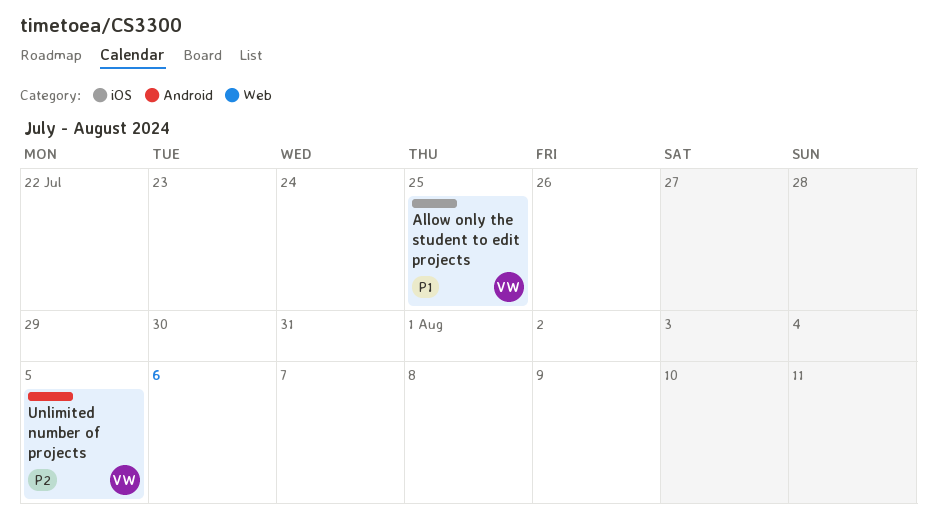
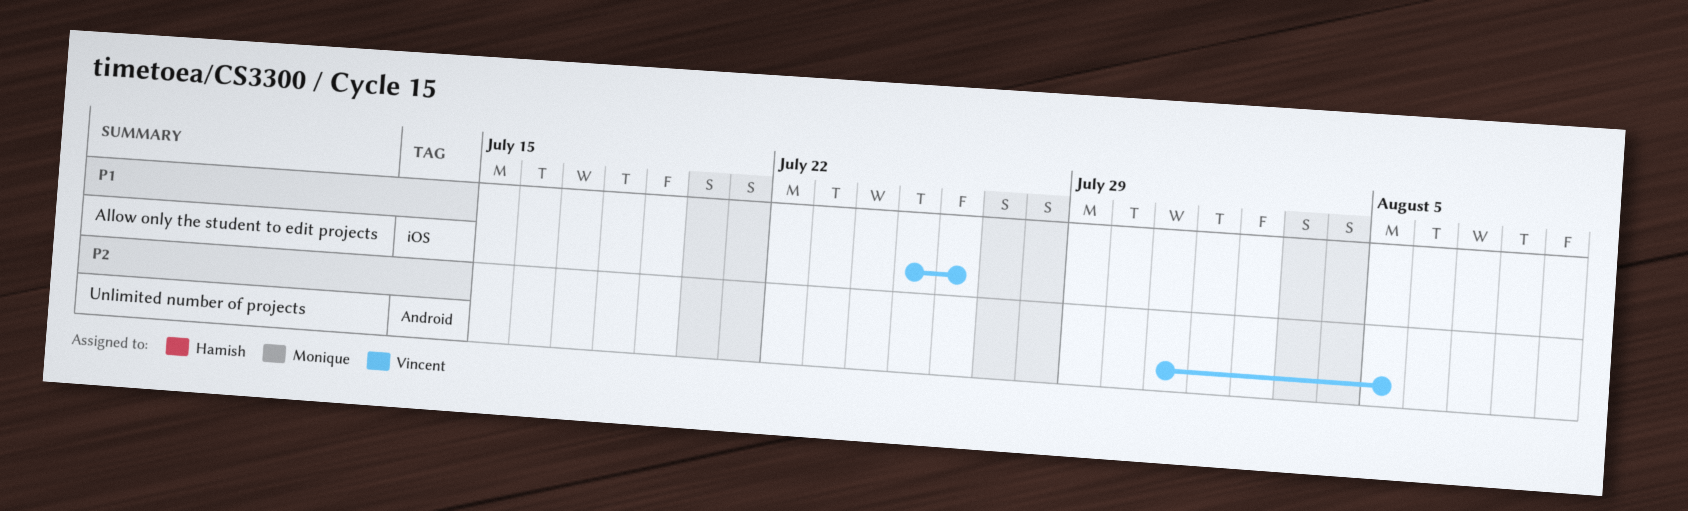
Allow only the student to edit projects, due: Jul 25 -> Jul 26

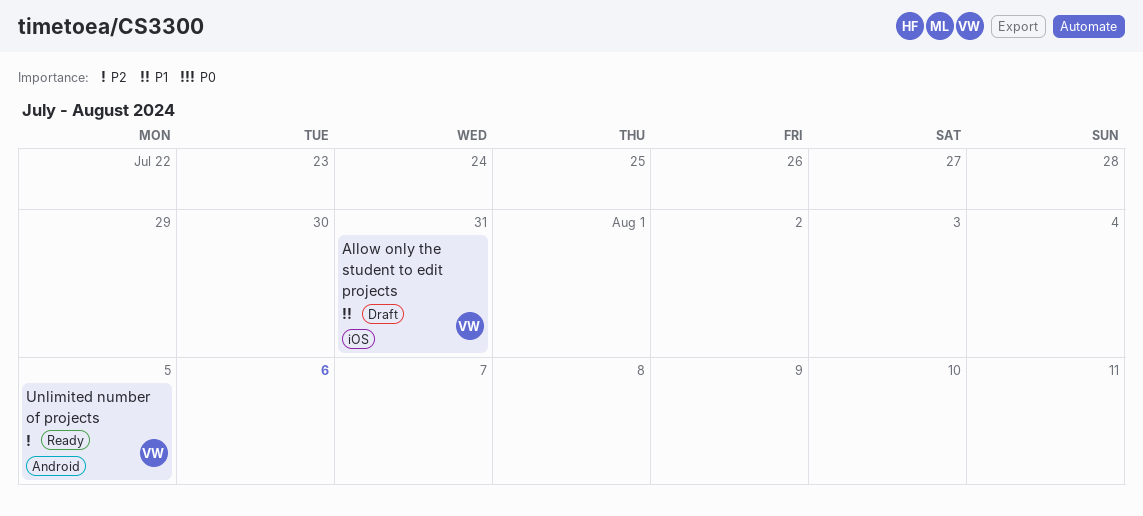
Allow only the student to edit projects, due: Jul 26 -> Jul 31

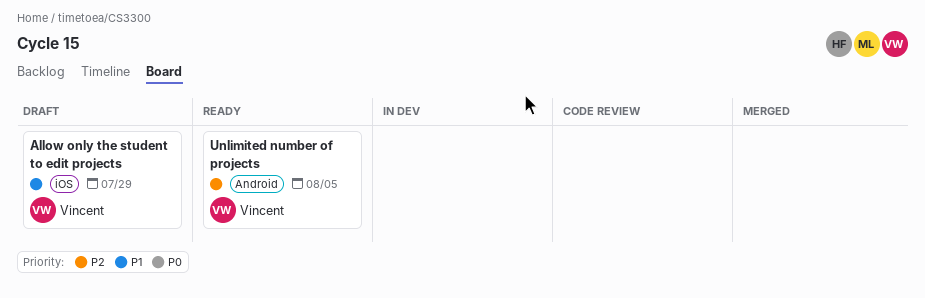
Allow only the student to edit projects, due: Jul 31 -> Jul 29

